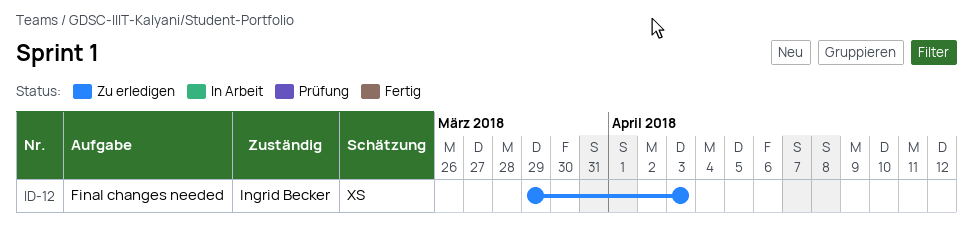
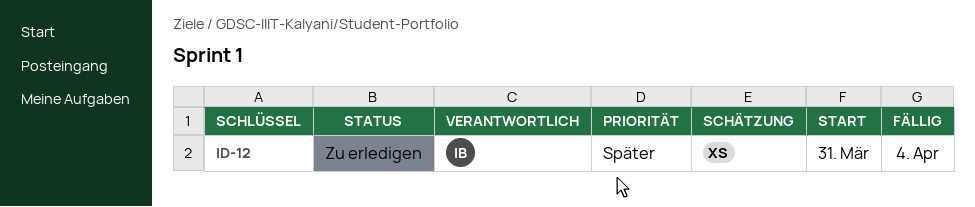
ID-12, start: Mar 29 -> Mar 31
ID-12, due: Apr 3 -> Apr 4

